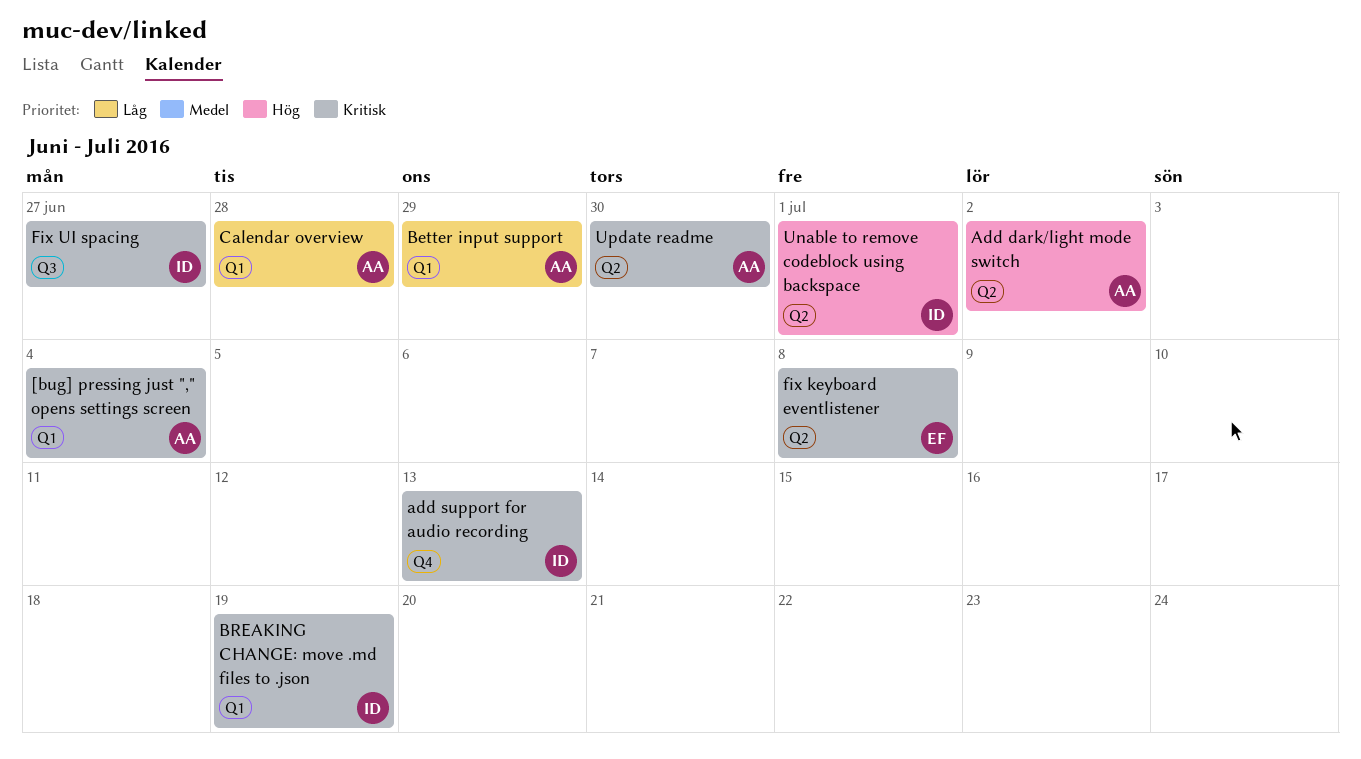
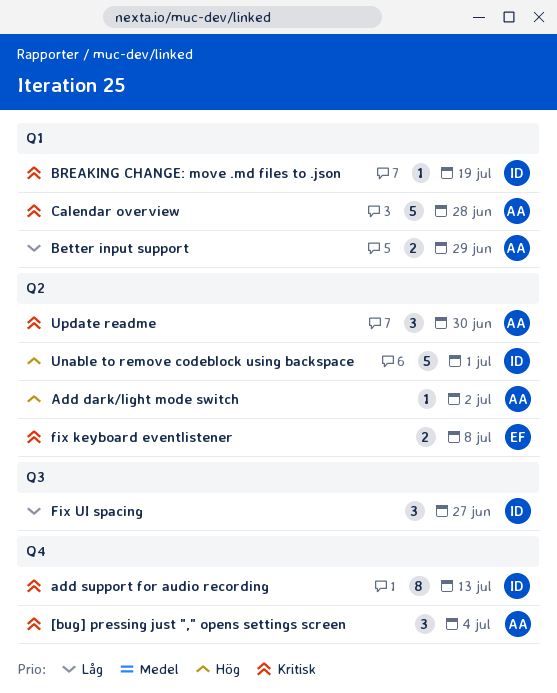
[bug] pressing just "," opens settings screen, label: Q1 -> Q4
Calendar overview, priority: Låg -> Kritisk
Fix UI spacing, priority: Kritisk -> Låg

